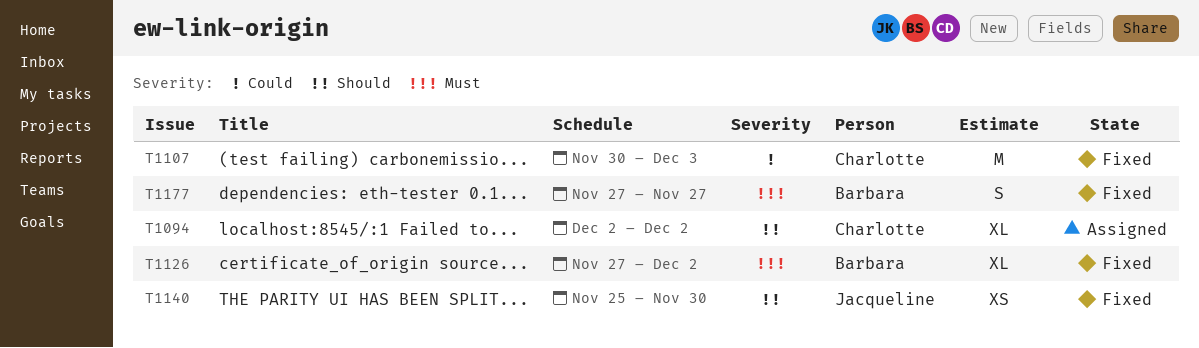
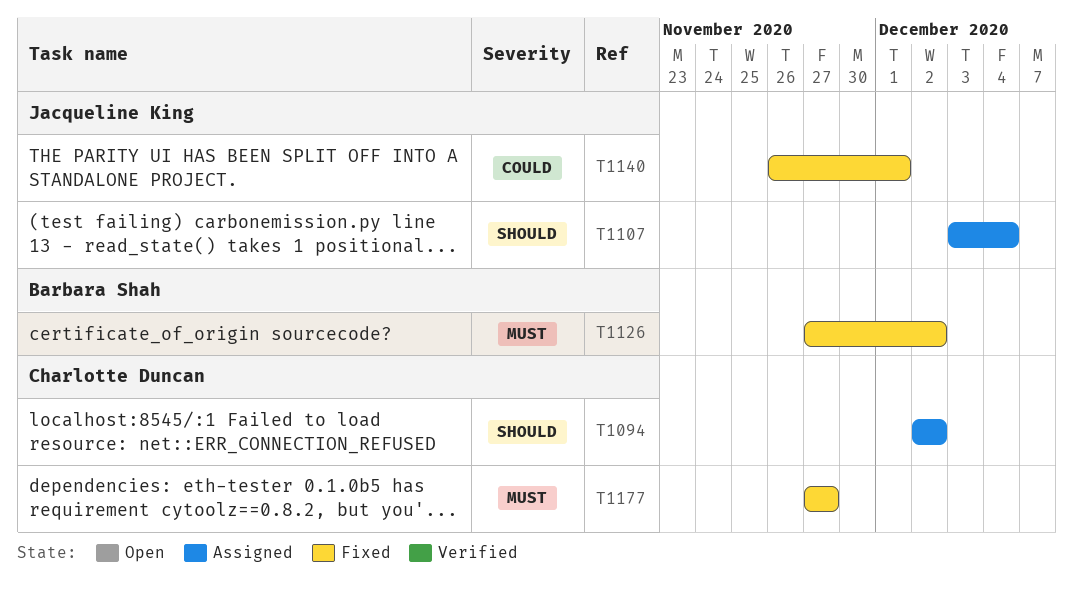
T1107, status: Fixed -> Assigned
T1107, owner: Charlotte Duncan -> Jacqueline King
T1107, priority: Could -> Should
T1107, start: Nov 30 -> Dec 3
T1107, due: Dec 3 -> Dec 4
T1140, priority: Should -> Could
T1140, start: Nov 25 -> Nov 26
T1140, due: Nov 30 -> Dec 1
T1177, owner: Barbara Shah -> Charlotte Duncan

